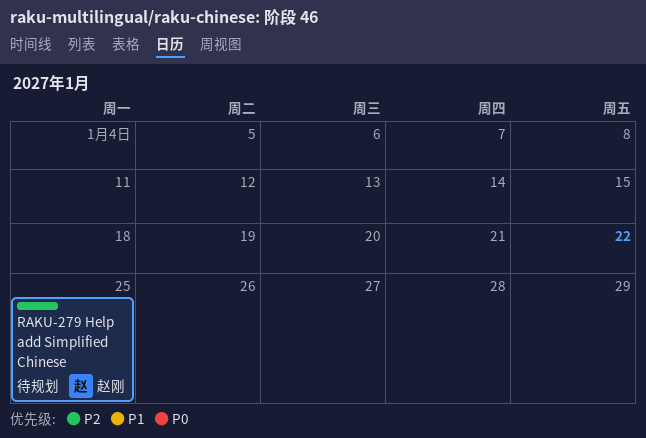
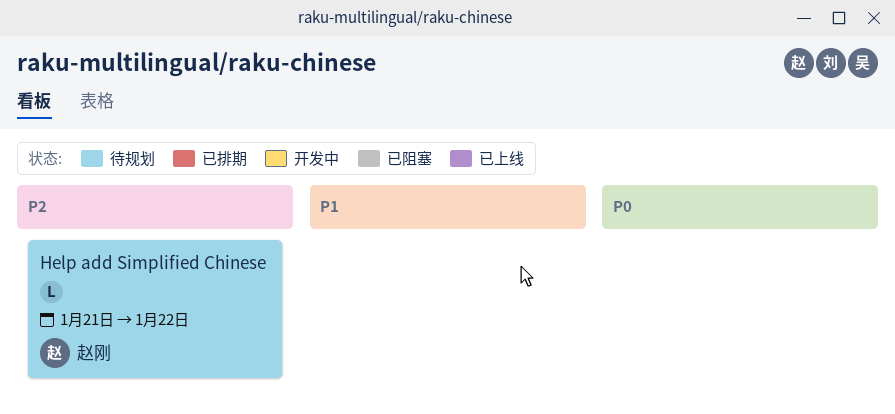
Help add Simplified Chinese, due: Jan 25 -> Jan 22

